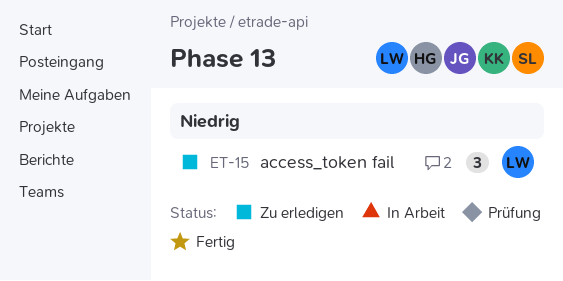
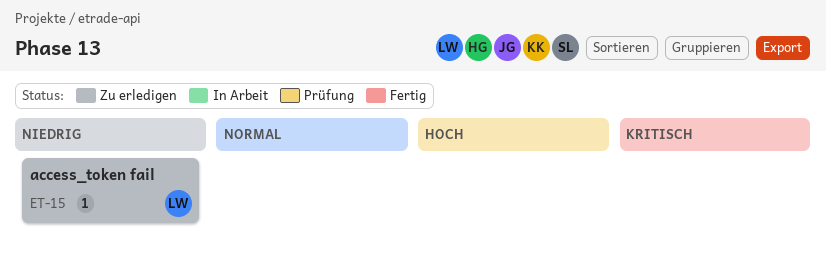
ET-15, estimate: 3 -> 1

